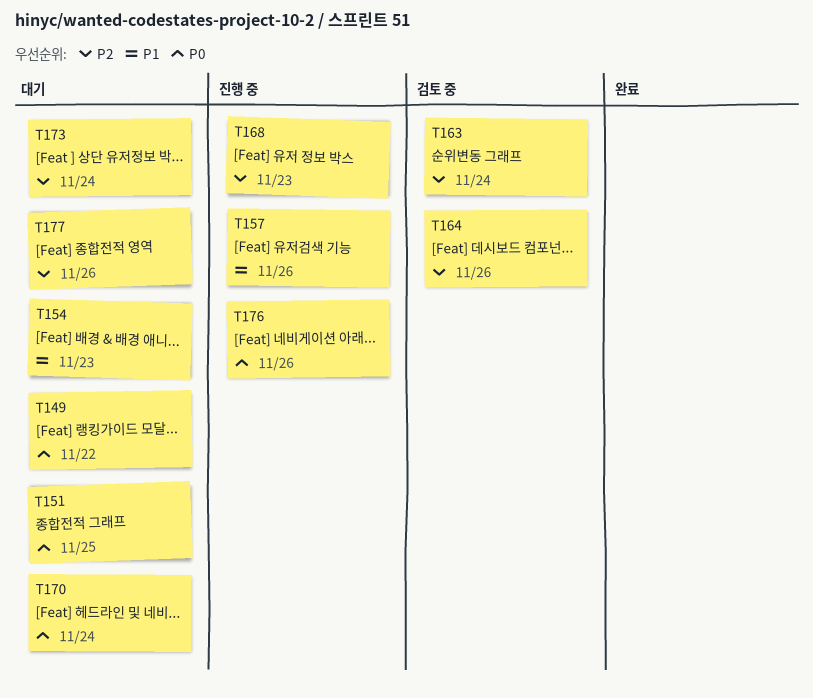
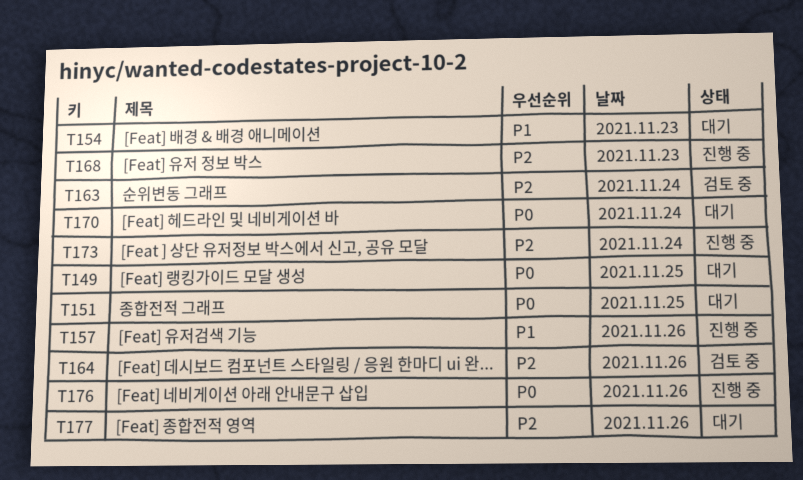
T149, day: Nov 22 -> Nov 25
T173, status: 대기 -> 진행 중

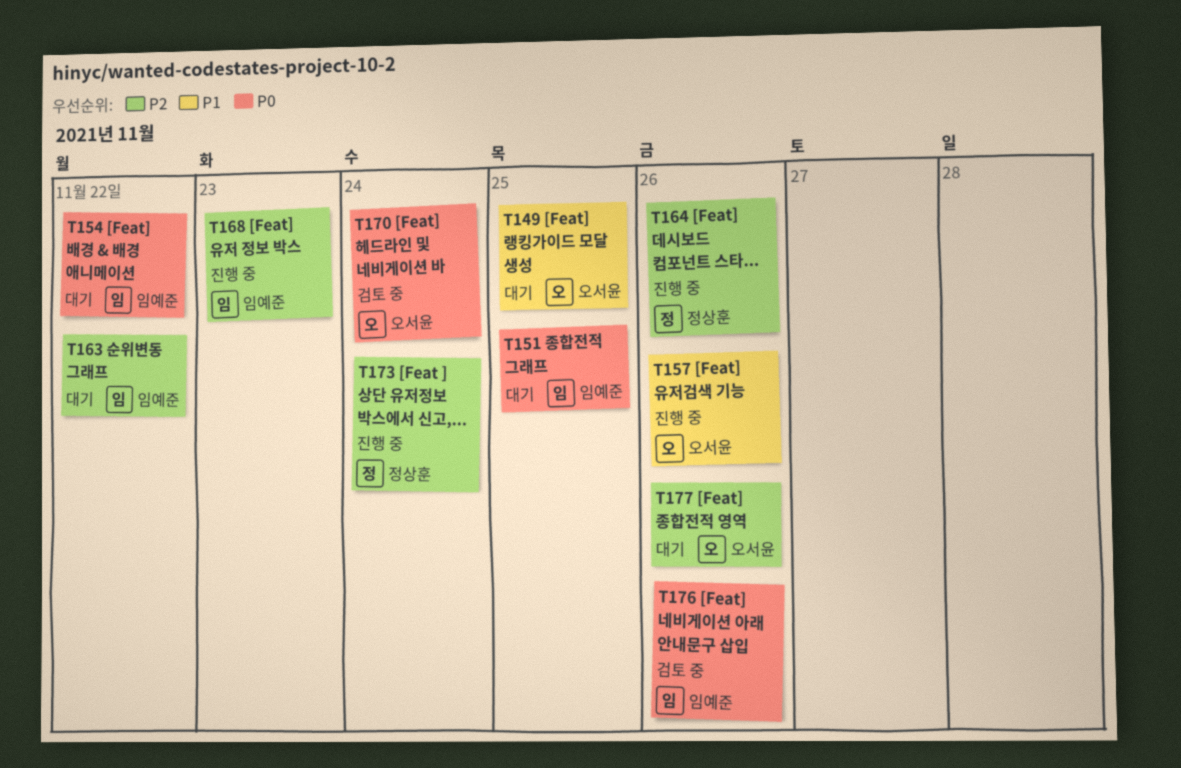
T149, priority: P0 -> P1
T154, priority: P1 -> P0
T154, day: Nov 23 -> Nov 22
T163, status: 검토 중 -> 대기
T163, day: Nov 24 -> Nov 22
T164, status: 검토 중 -> 진행 중
T170, status: 대기 -> 검토 중
T176, status: 진행 중 -> 검토 중

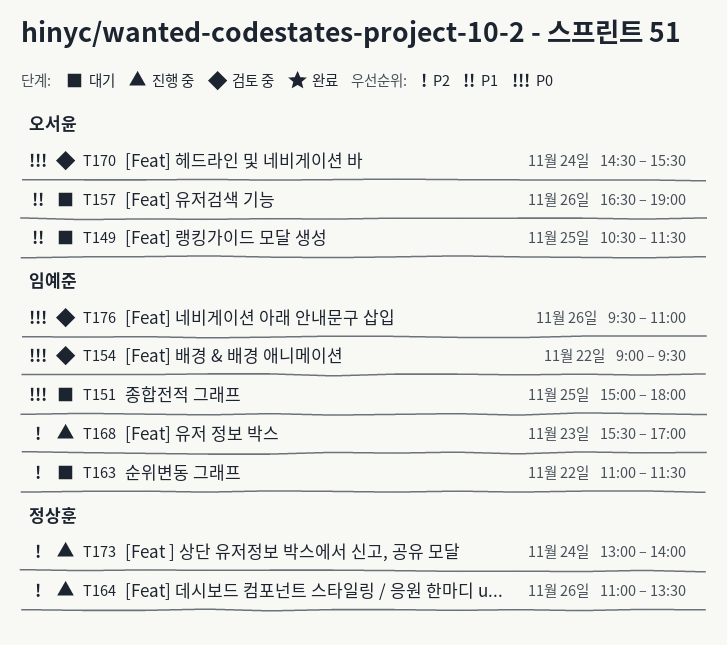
T154, status: 대기 -> 검토 중
T157, status: 진행 중 -> 대기
T177: present -> none

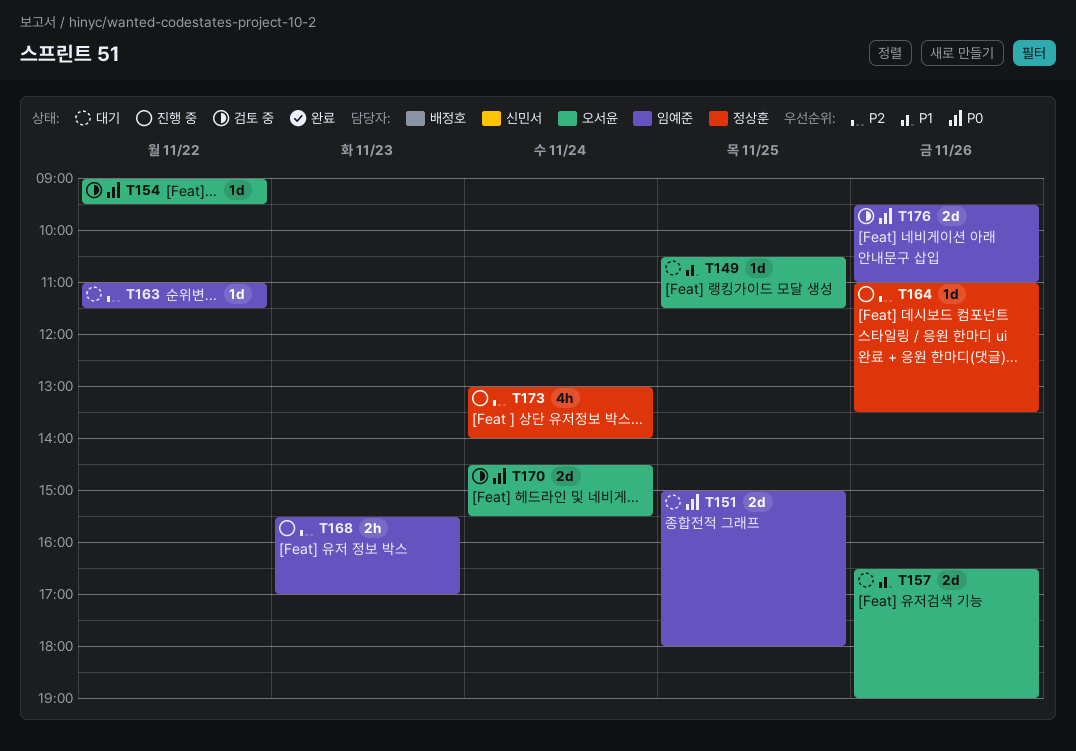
T154, owner: 임예준 -> 오서윤

